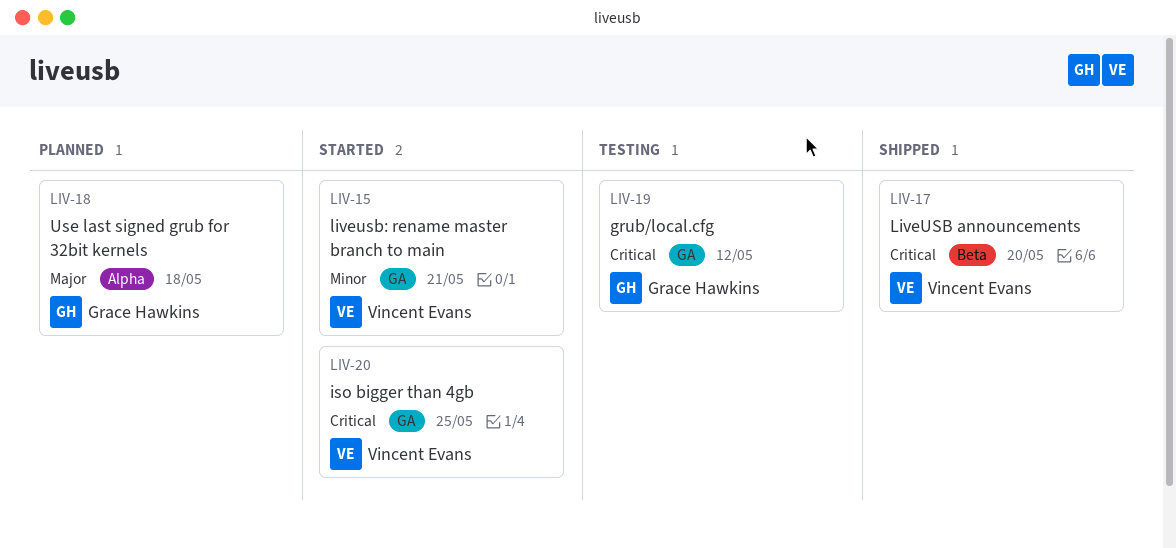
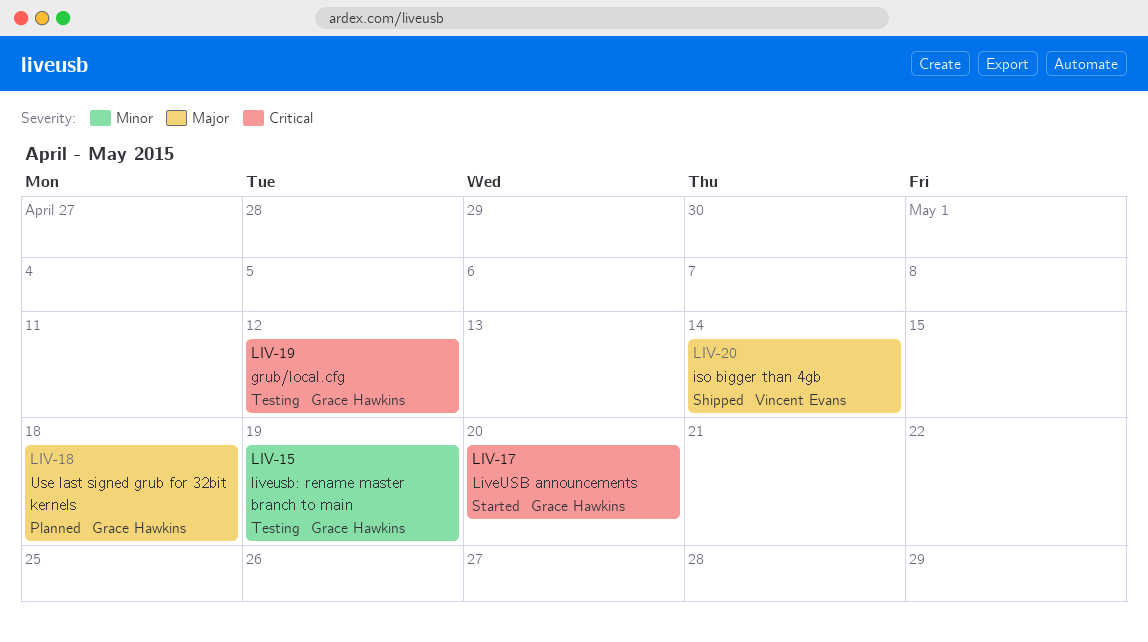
LIV-15, status: Started -> Testing
LIV-15, owner: Vincent Evans -> Grace Hawkins
LIV-15, due: May 21 -> May 19
LIV-17, status: Shipped -> Started
LIV-17, owner: Vincent Evans -> Grace Hawkins
LIV-20, status: Started -> Shipped
LIV-20, priority: Critical -> Major
LIV-20, due: May 25 -> May 14

